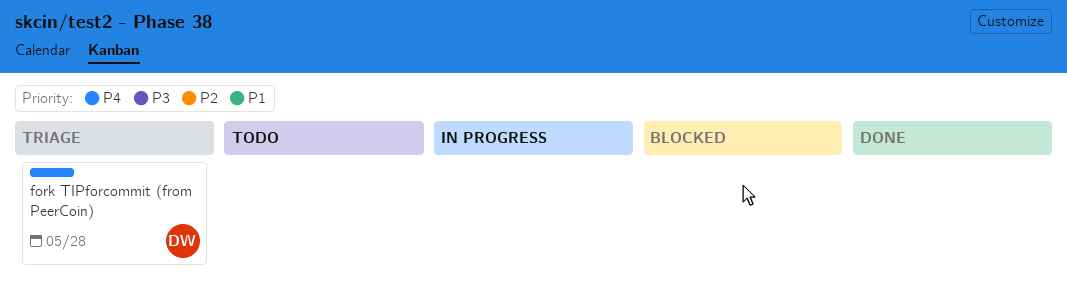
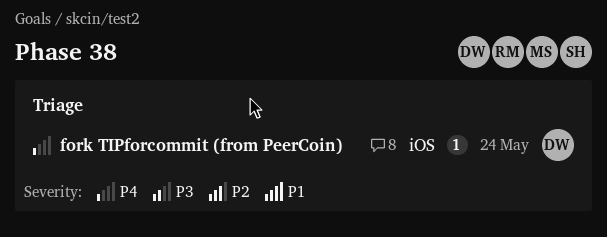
fork TIPforcommit (from PeerCoin), due: May 28 -> May 24

